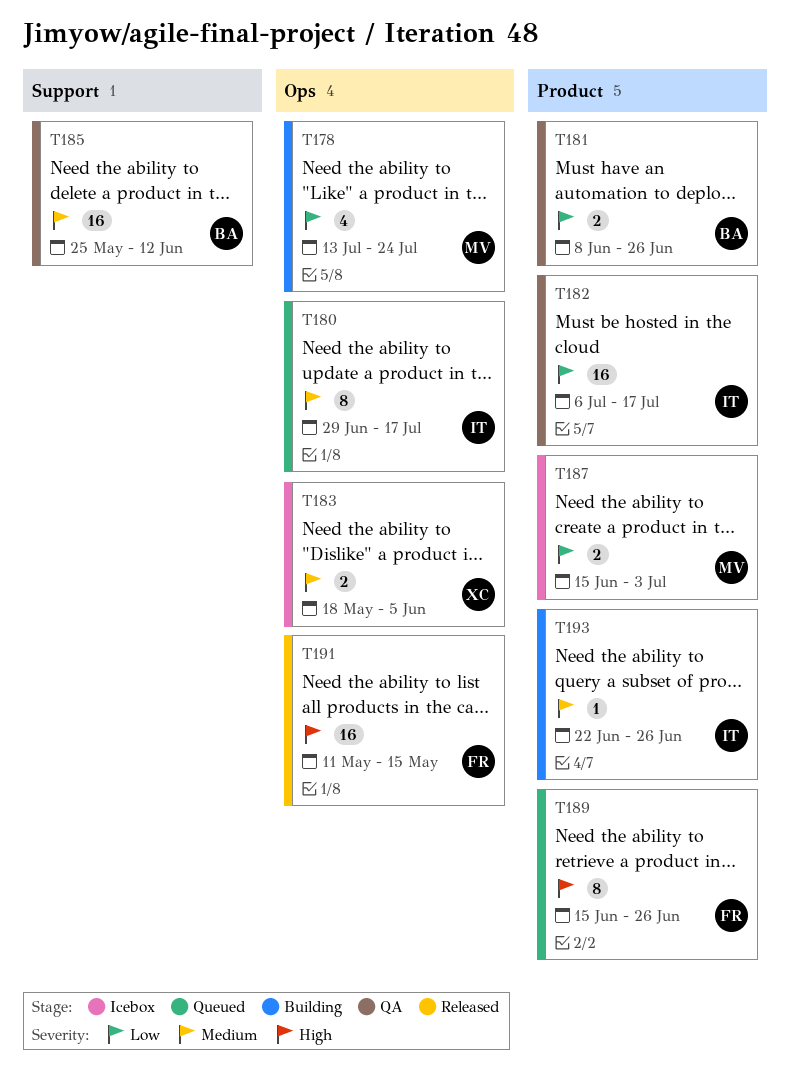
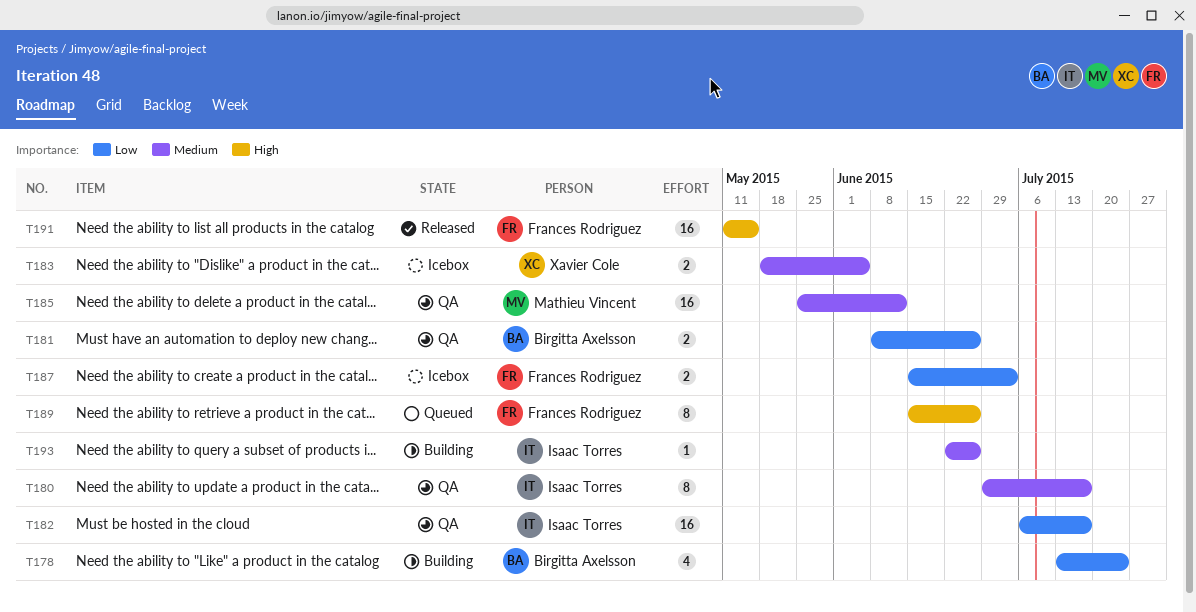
T178, owner: Mathieu Vincent -> Birgitta Axelsson
T180, status: Queued -> QA
T185, owner: Birgitta Axelsson -> Mathieu Vincent
T187, owner: Mathieu Vincent -> Frances Rodriguez

